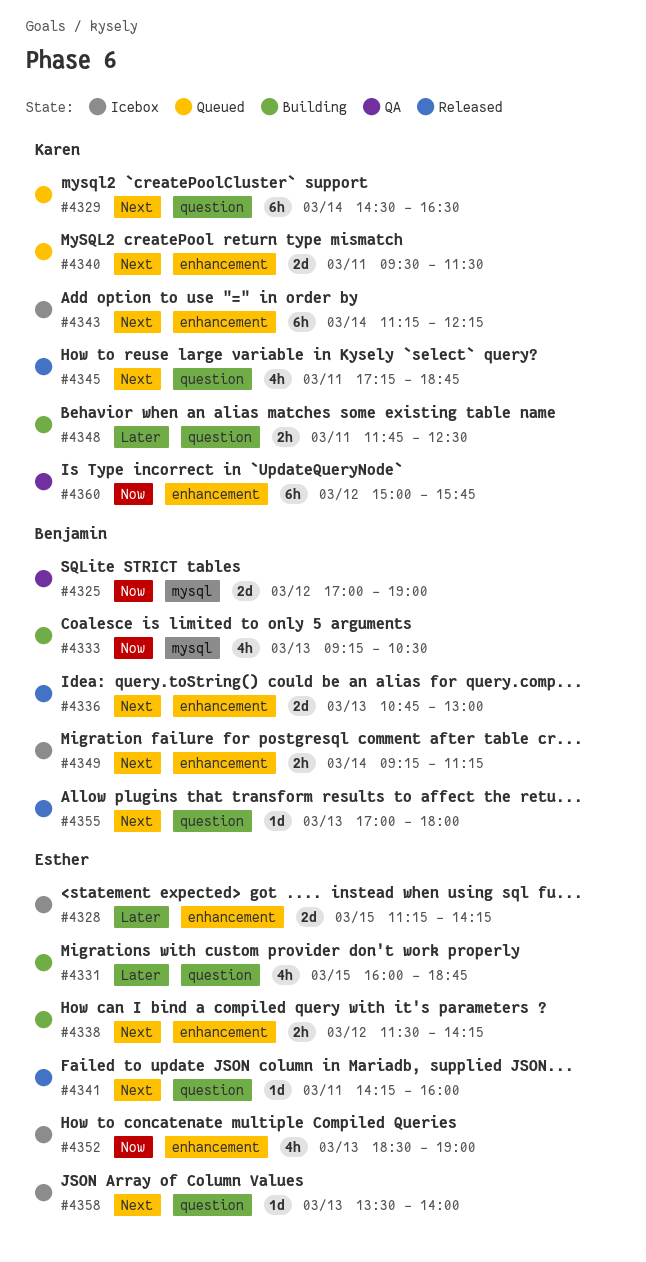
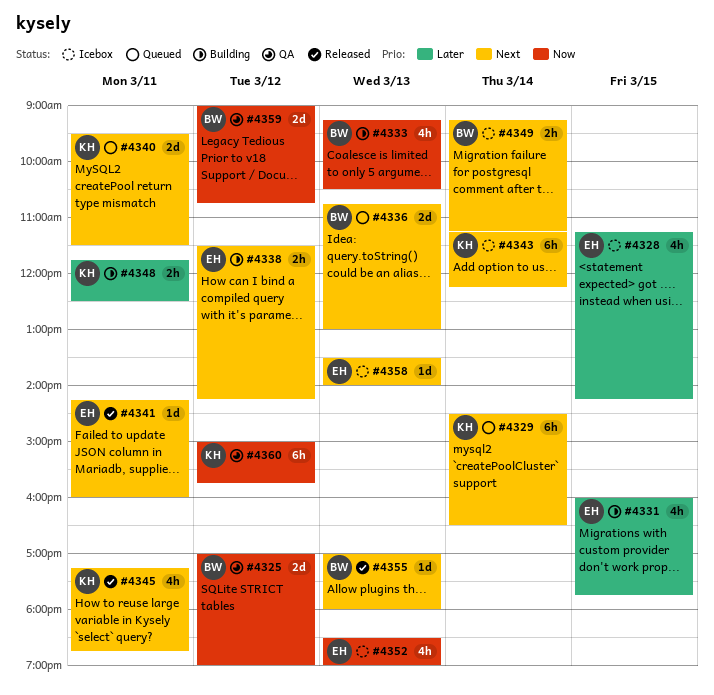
#4328, estimate: 2d -> 4h
#4331, ends: 18:45 -> 17:45
#4336, status: Released -> Queued
#4359: none -> present

